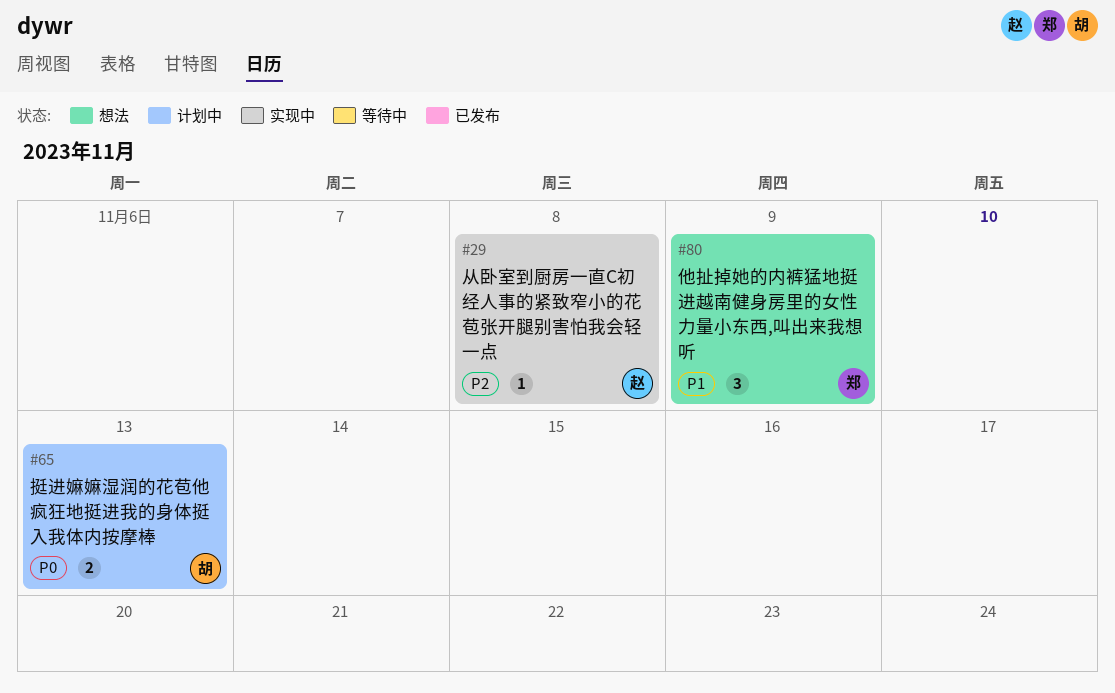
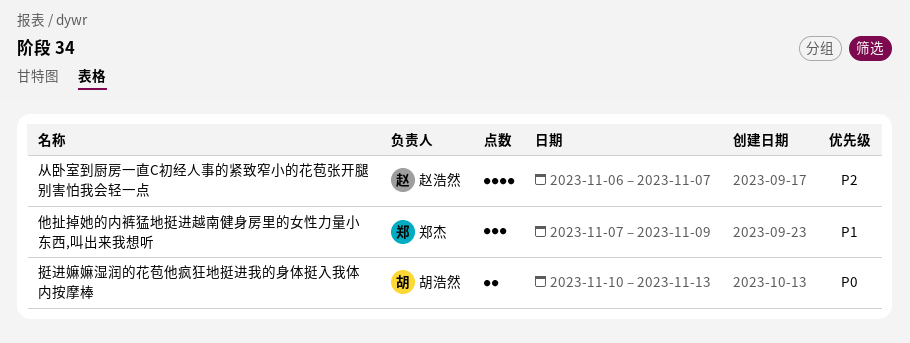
从卧室到厨房一直C初经人事的紧致窄小的花苞张开腿别害怕我会轻一点, estimate: 1 -> 4
从卧室到厨房一直C初经人事的紧致窄小的花苞张开腿别害怕我会轻一点, due: Nov 8 -> Nov 7

